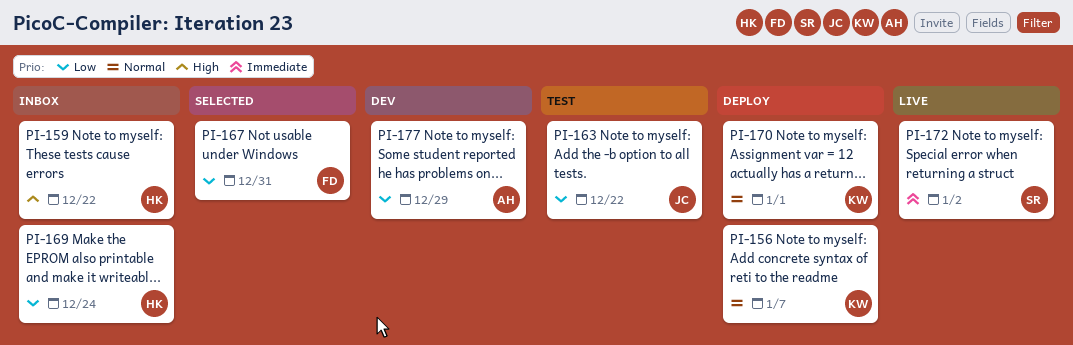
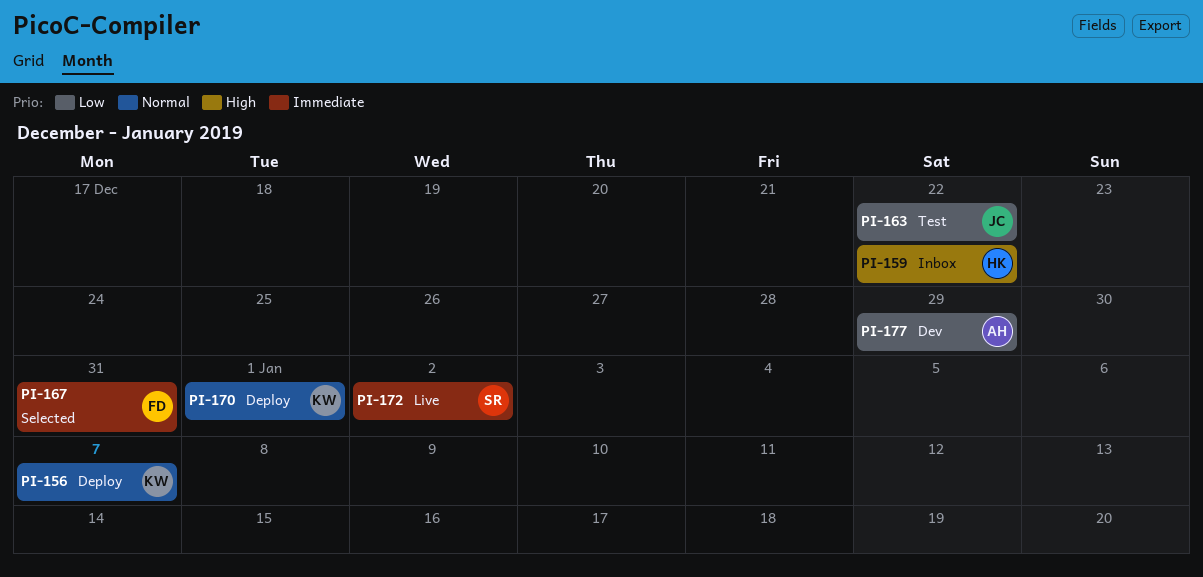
PI-167, priority: Low -> Immediate
PI-169: present -> none

